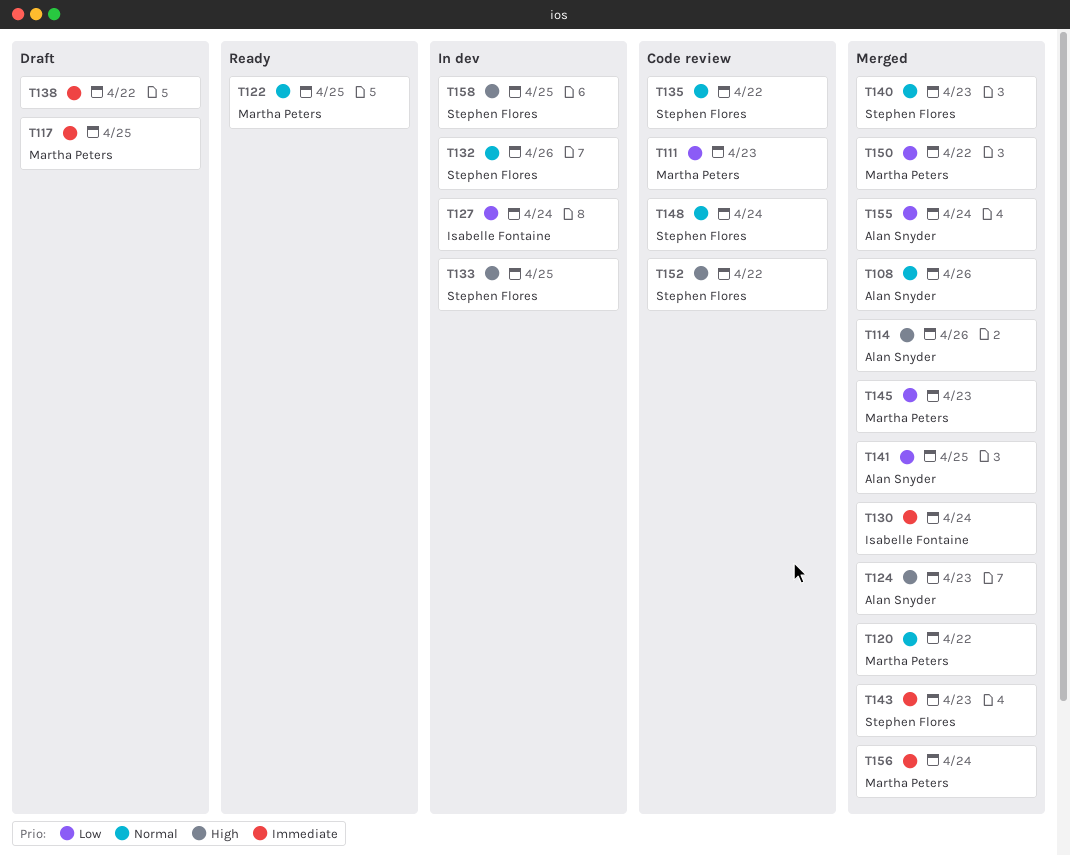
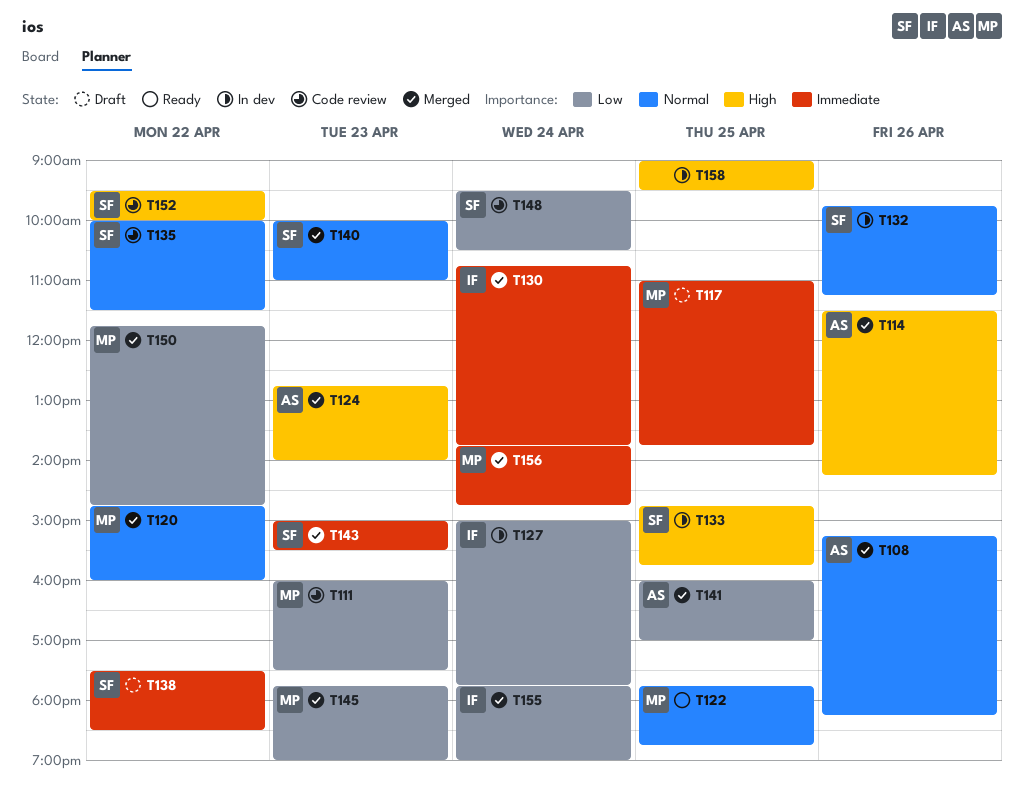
T138, owner: none -> Stephen Flores
T148, priority: Normal -> Low
T155, owner: Alan Snyder -> Isabelle Fontaine
T158, owner: Stephen Flores -> none

